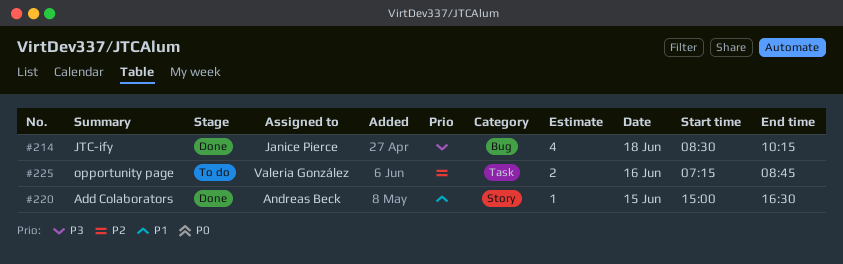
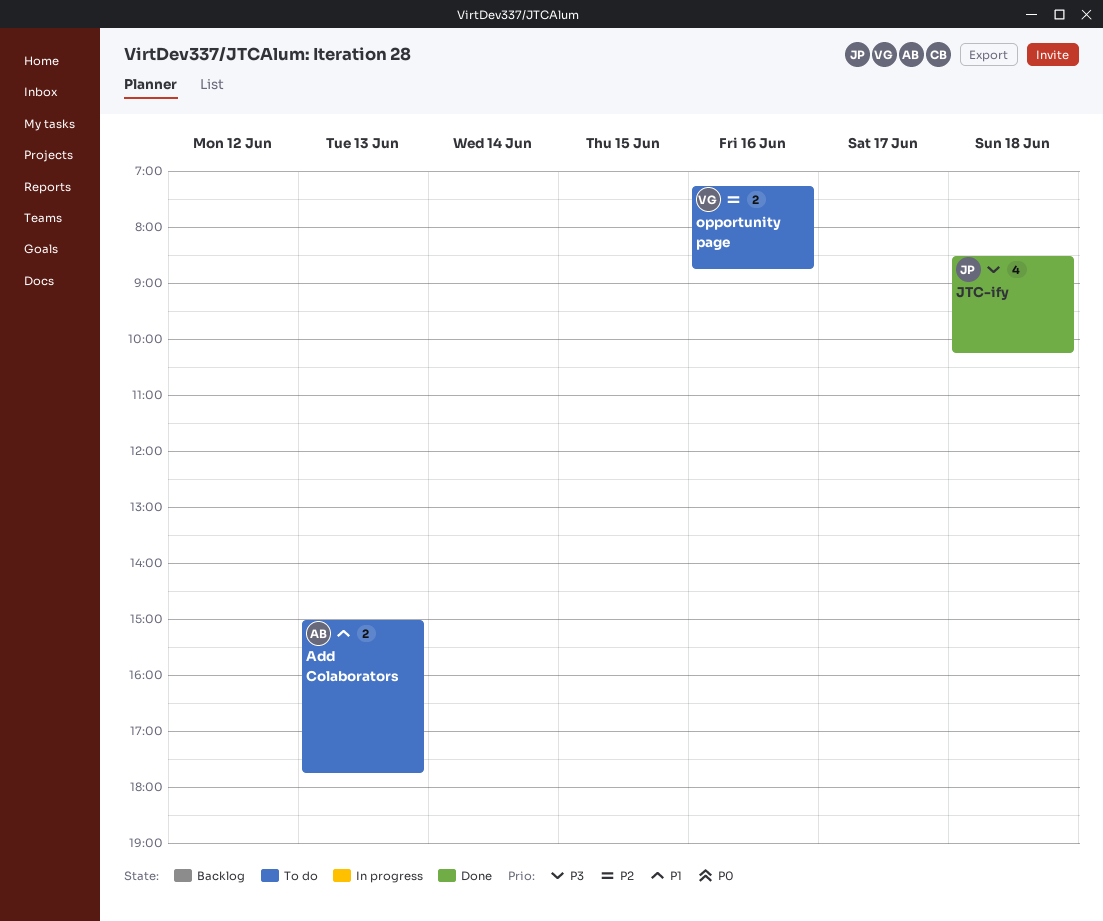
Add Colaborators, status: Done -> To do
Add Colaborators, estimate: 1 -> 2
Add Colaborators, day: Jun 15 -> Jun 13
Add Colaborators, ends: 16:30 -> 17:45

